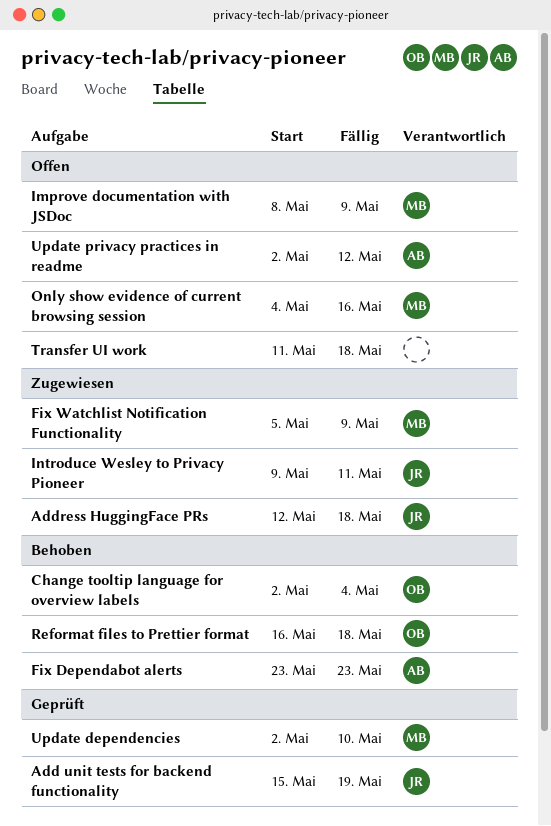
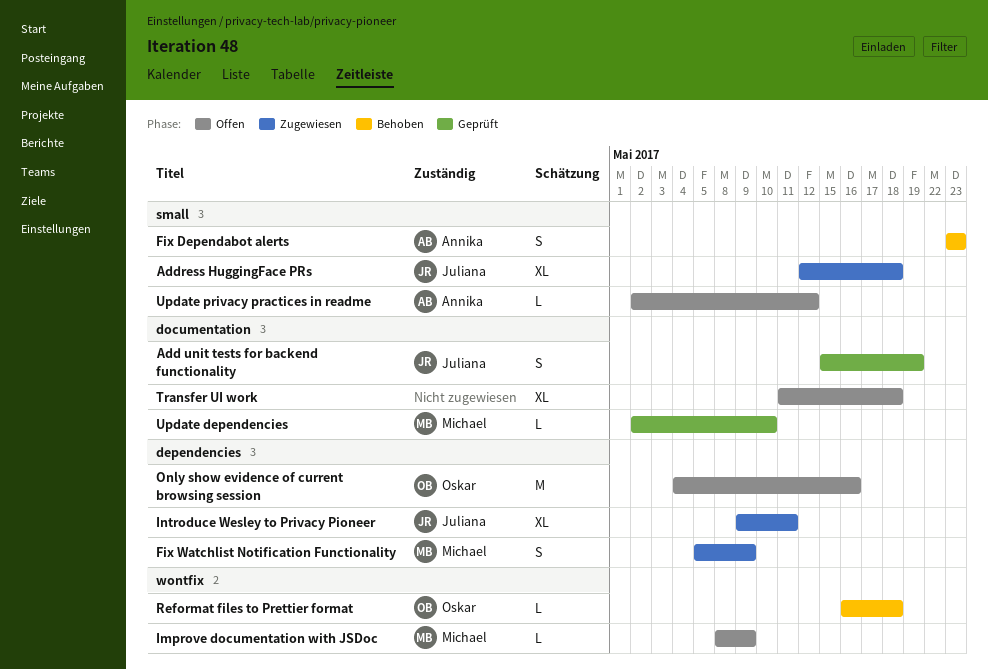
Change tooltip language for overview labels: present -> none
Only show evidence of current browsing session, owner: Michael -> Oskar

